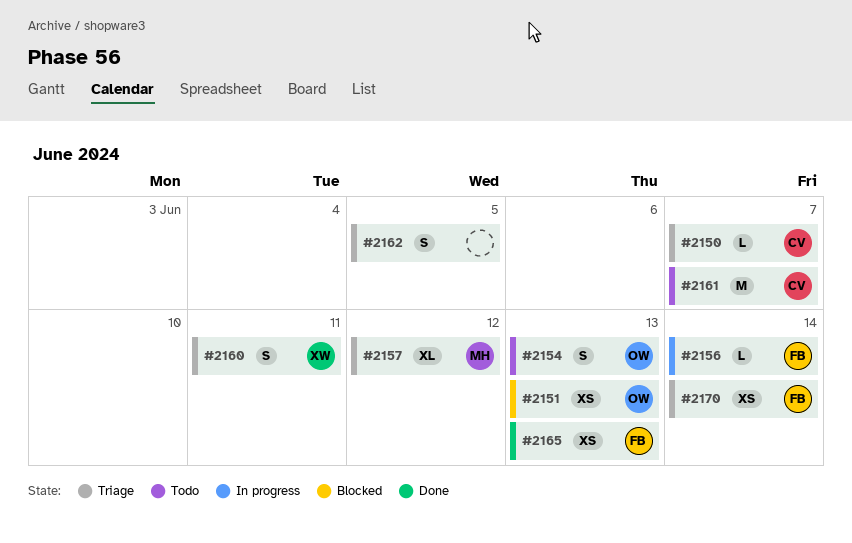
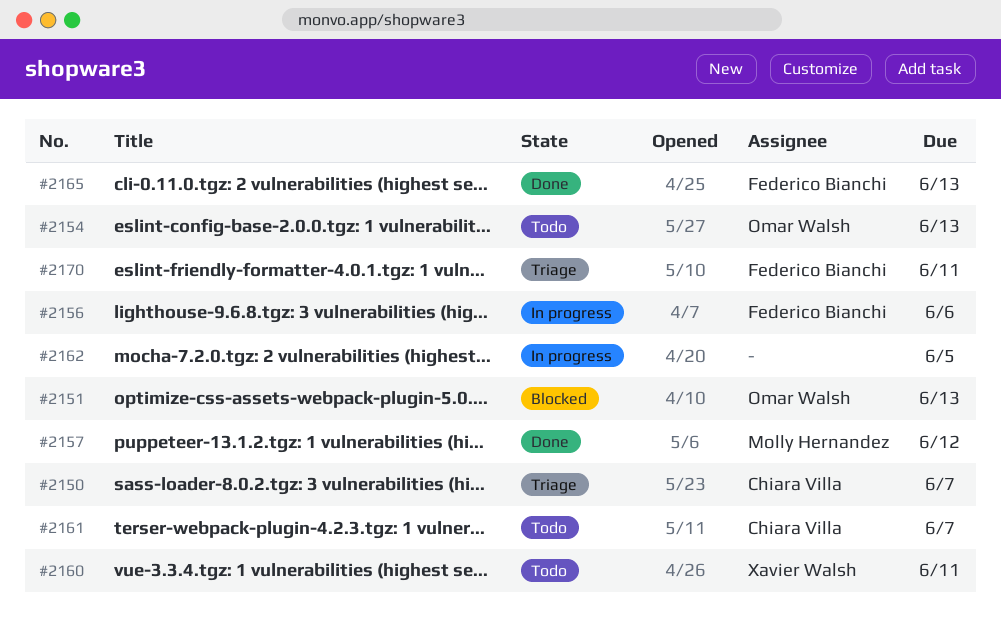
#2156, due: Jun 14 -> Jun 6
#2157, status: Triage -> Done
#2160, status: Triage -> Todo
#2162, status: Triage -> In progress
#2170, due: Jun 14 -> Jun 11

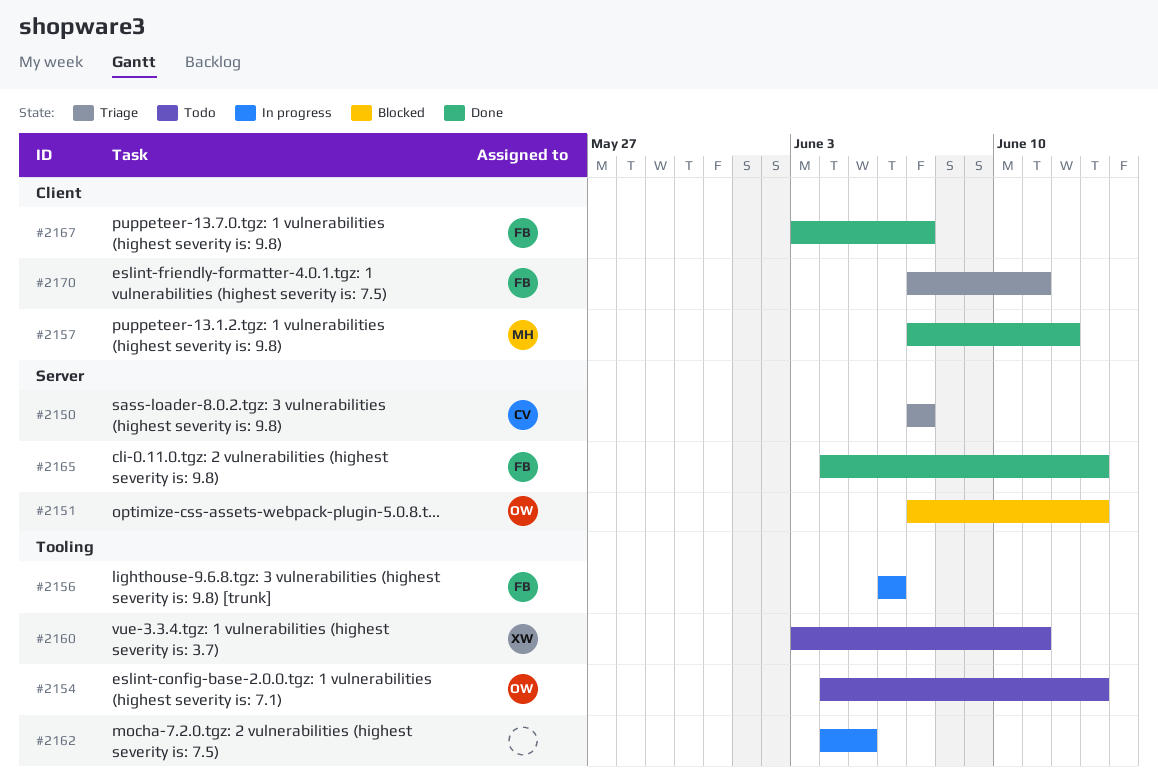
#2161: present -> none
#2167: none -> present

